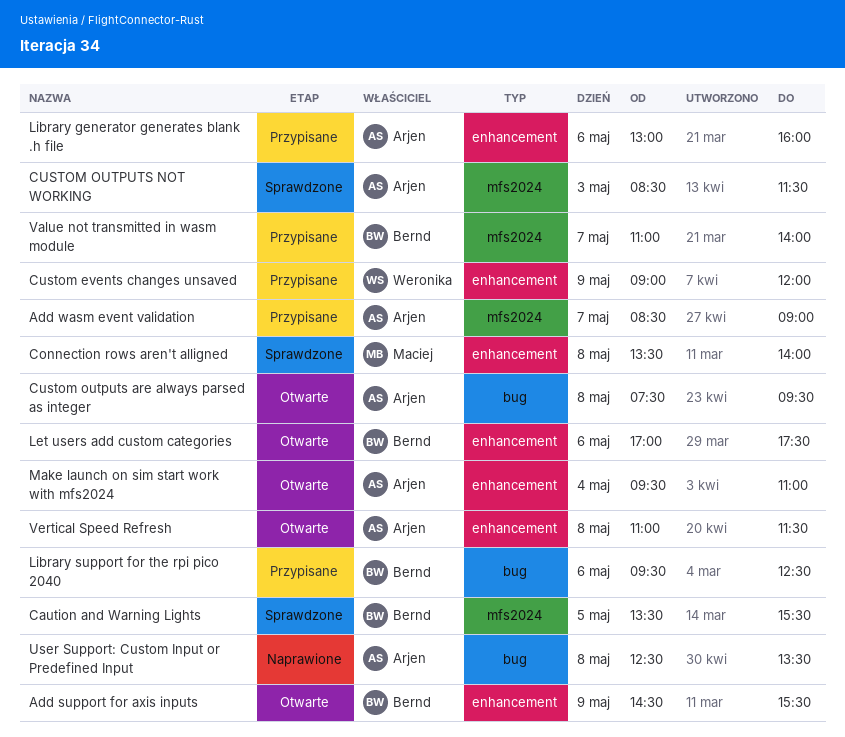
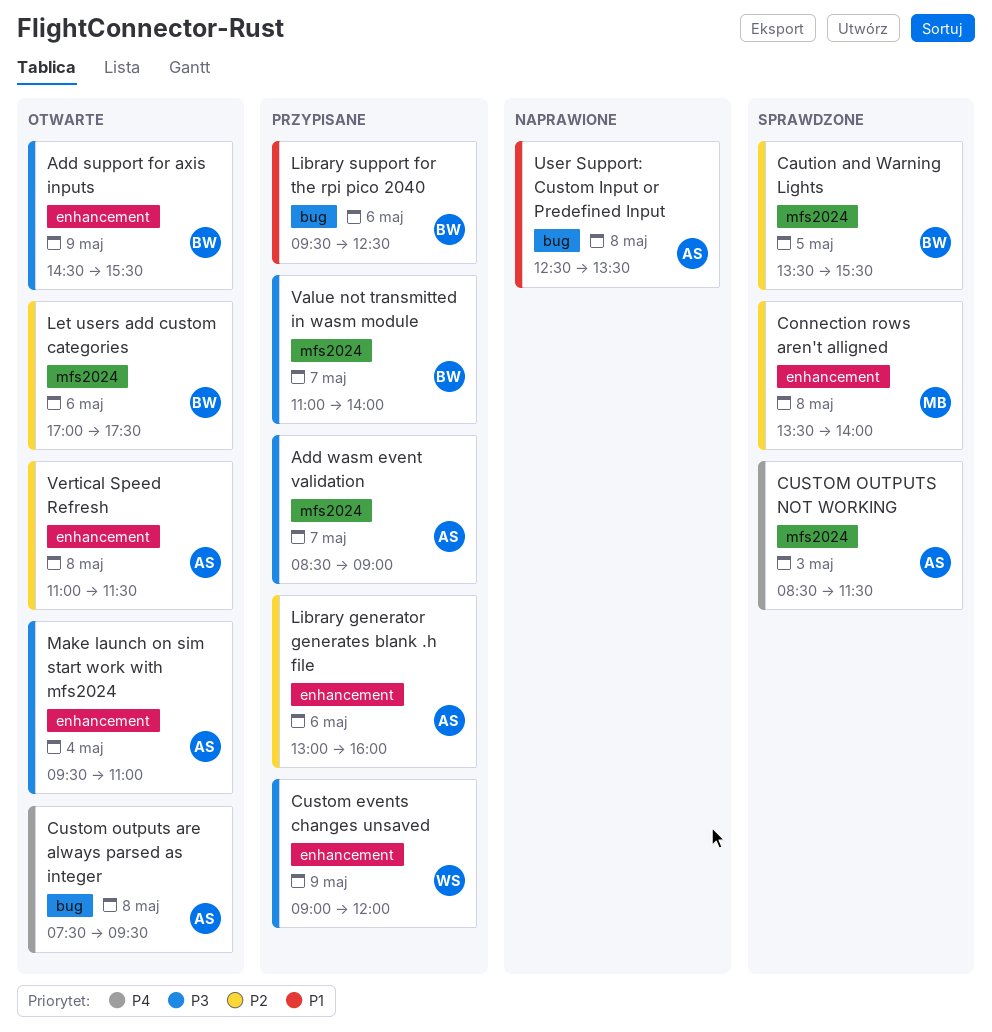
Let users add custom categories, label: enhancement -> mfs2024

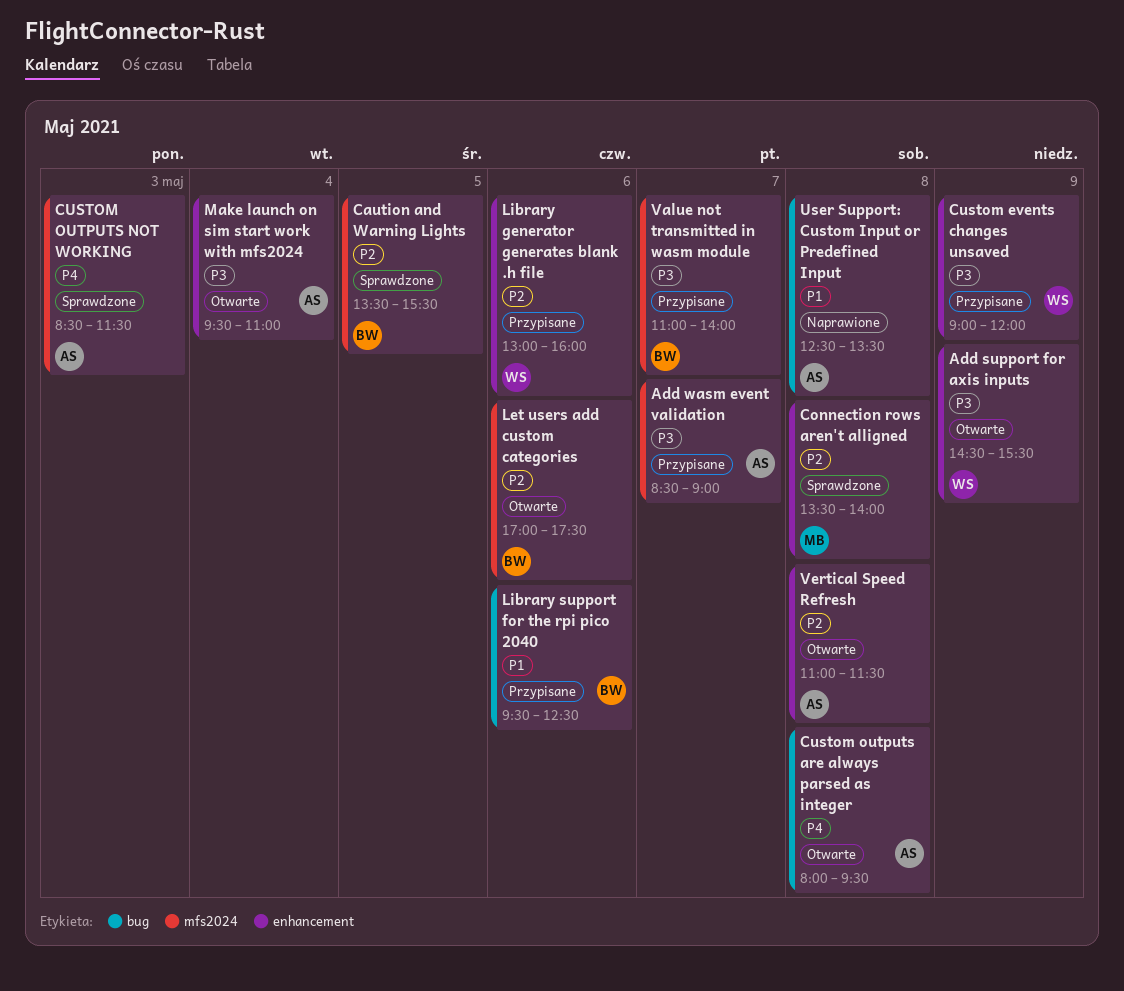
Add support for axis inputs, owner: BW -> WS
Custom outputs are always parsed as integer, begins: 07:30 -> 08:00
Library generator generates blank .h file, owner: AS -> WS

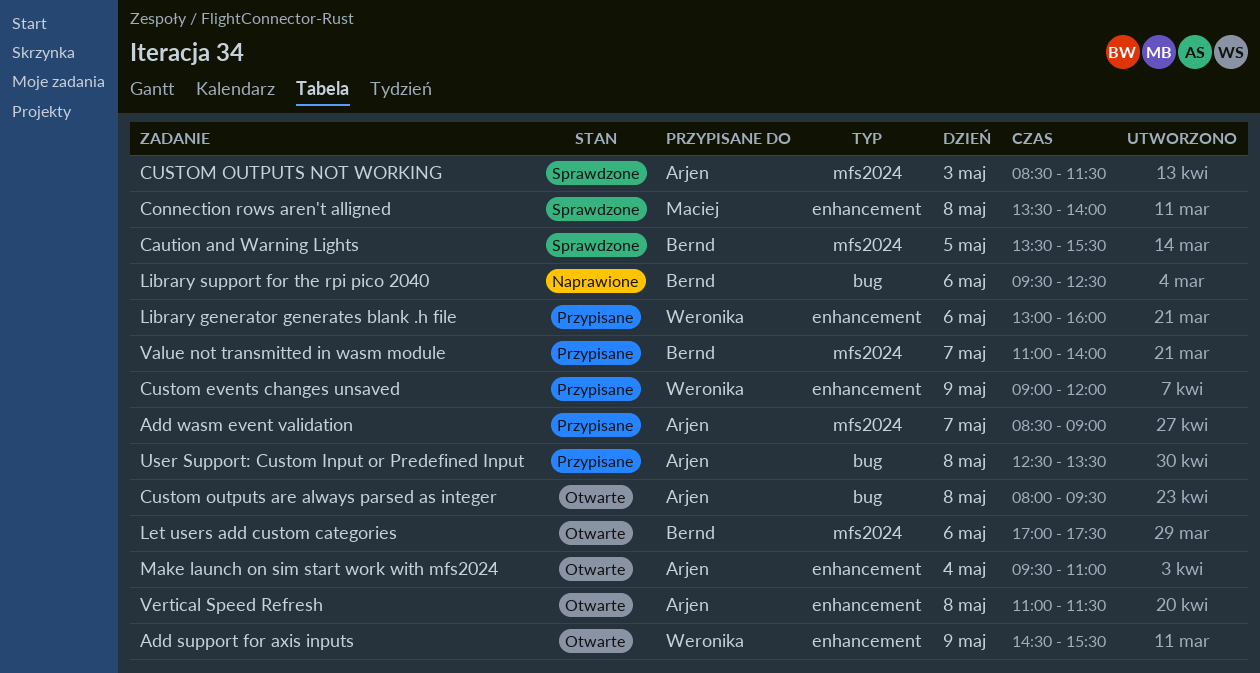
Library support for the rpi pico 2040, status: Przypisane -> Naprawione
User Support: Custom Input or Predefined Input, status: Naprawione -> Przypisane

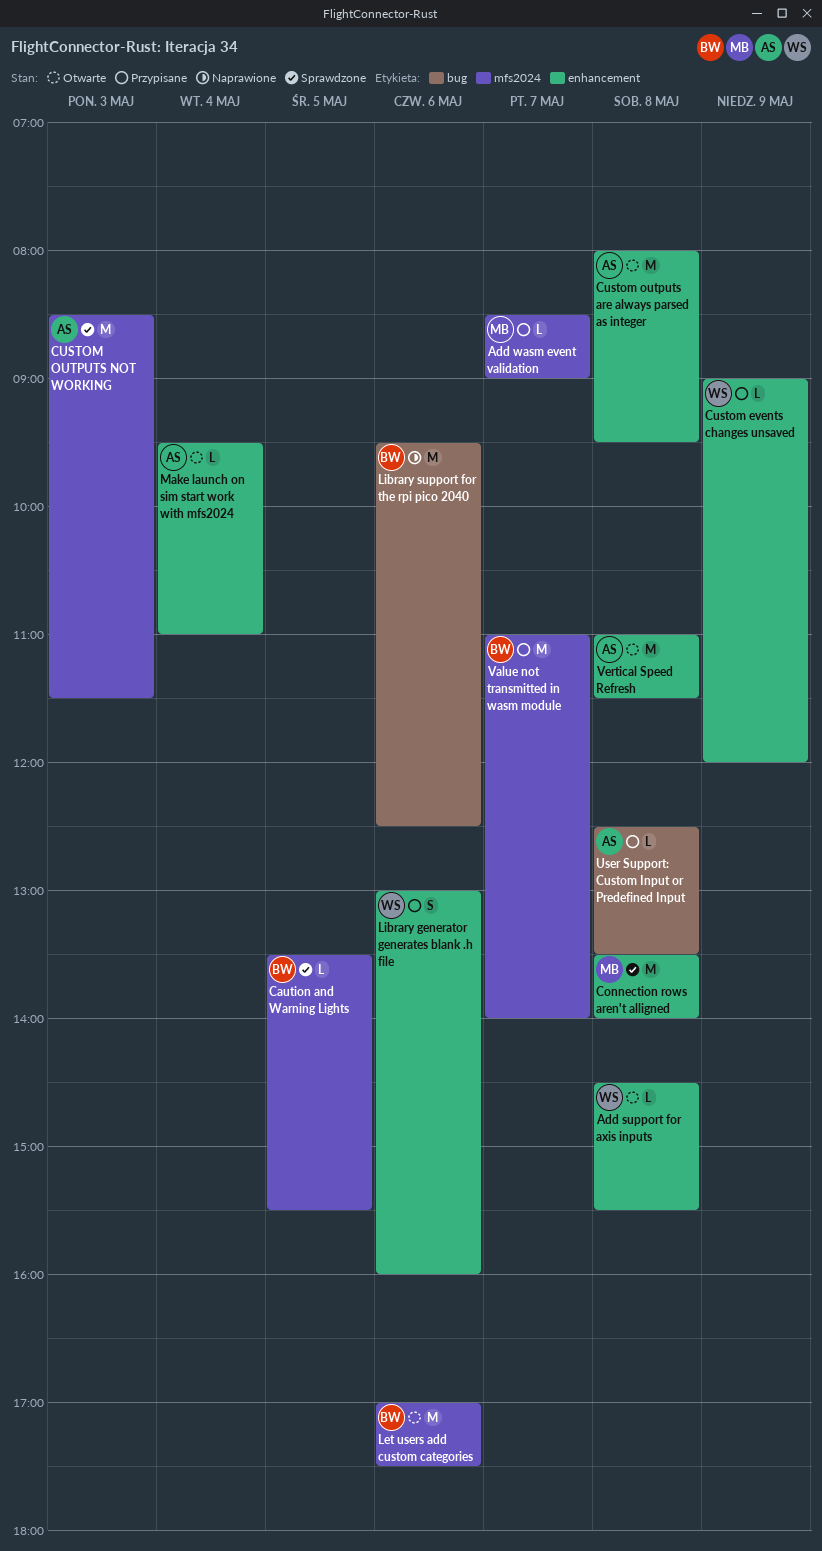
Add support for axis inputs, day: May 9 -> May 8
Add wasm event validation, owner: Arjen -> Maciej
Custom outputs are always parsed as integer, label: bug -> enhancement

